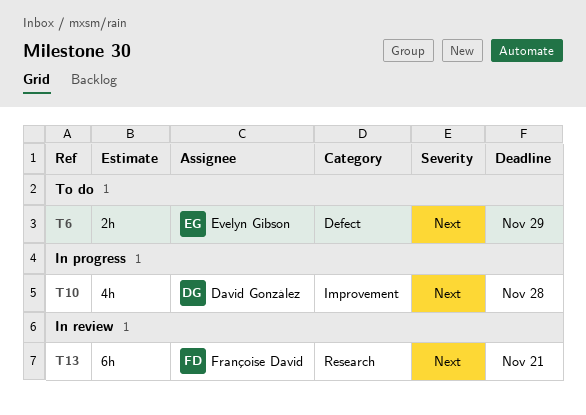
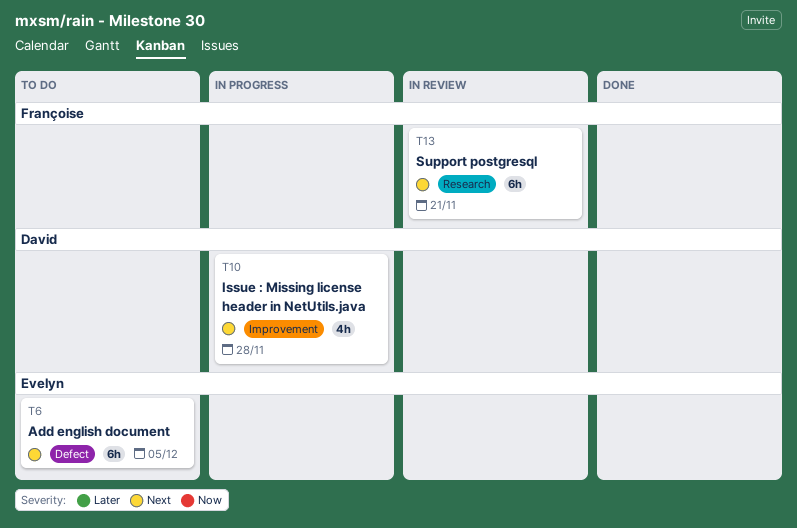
T6, estimate: 2h -> 6h
T6, due: Nov 29 -> Dec 5

